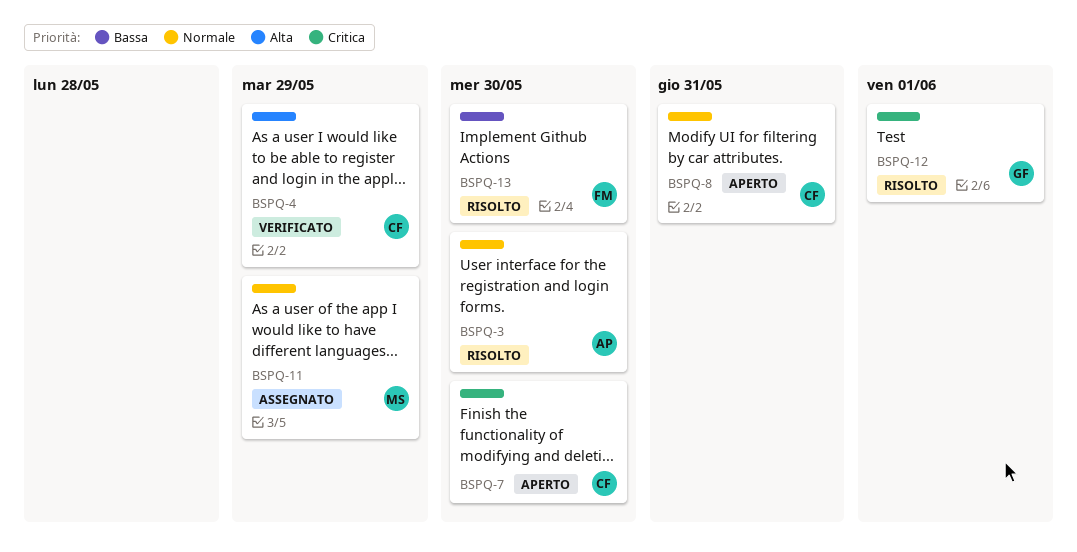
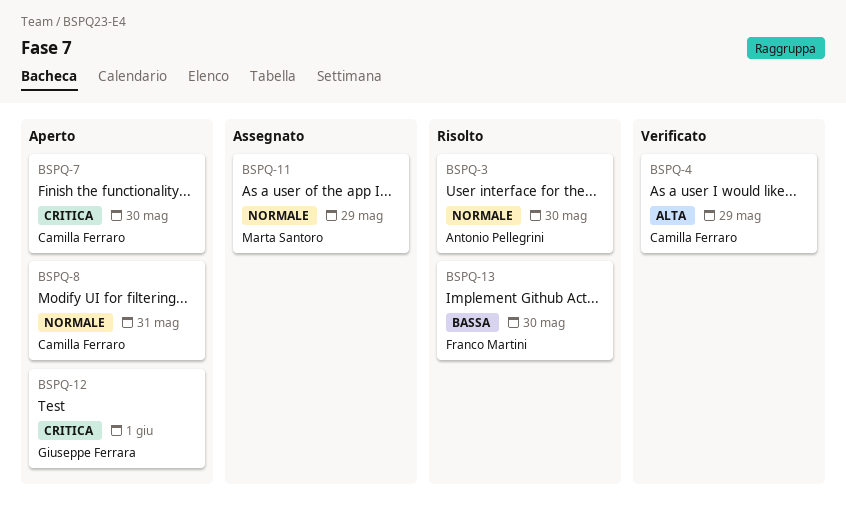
BSPQ-12, status: Risolto -> Aperto

